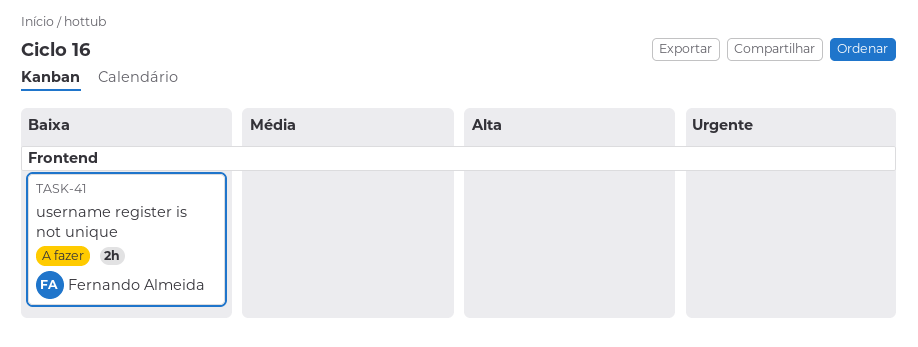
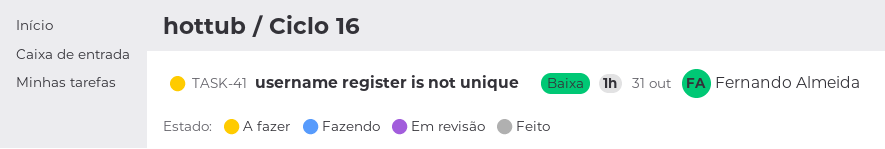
TASK-41, estimate: 2h -> 1h

